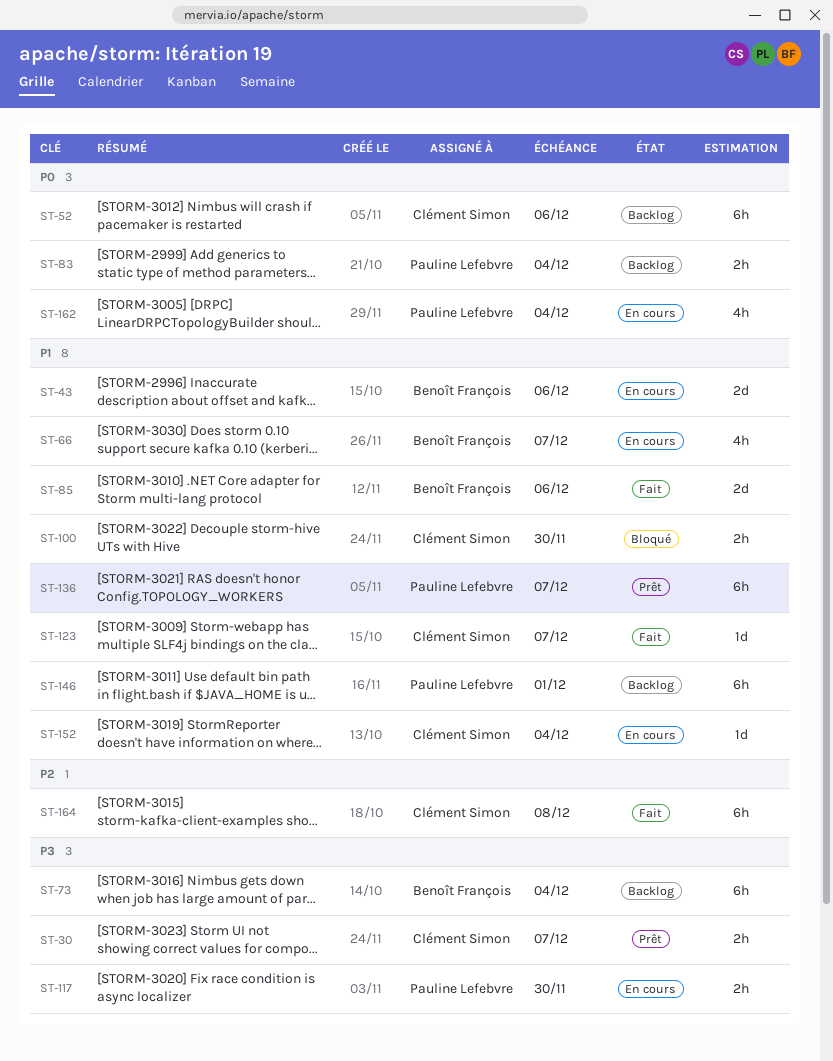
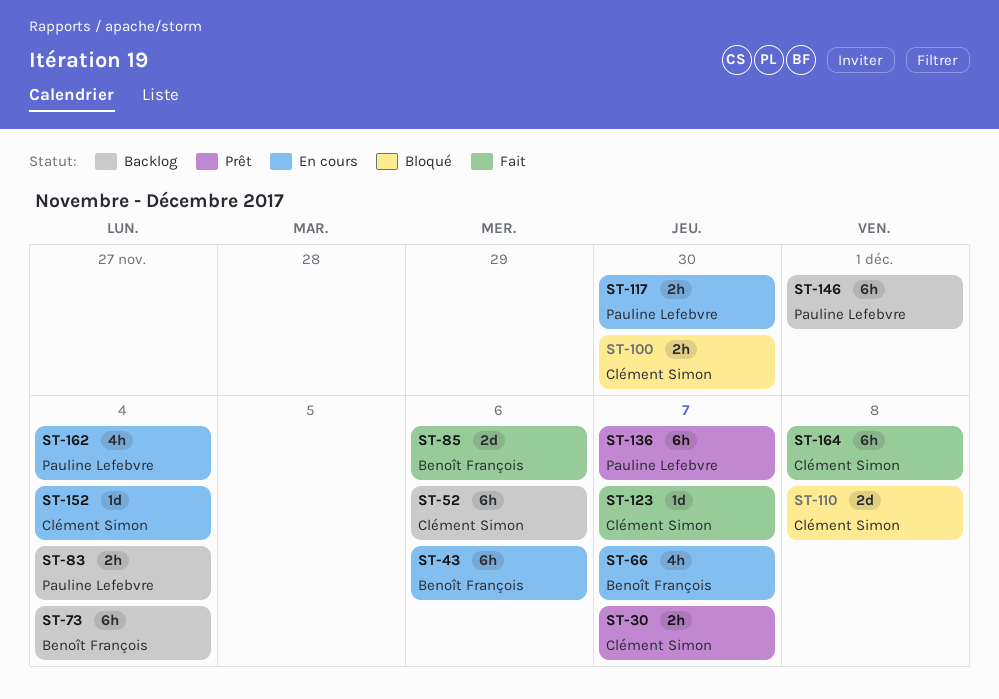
ST-43, estimate: 2d -> 6h
ST-110: none -> present

